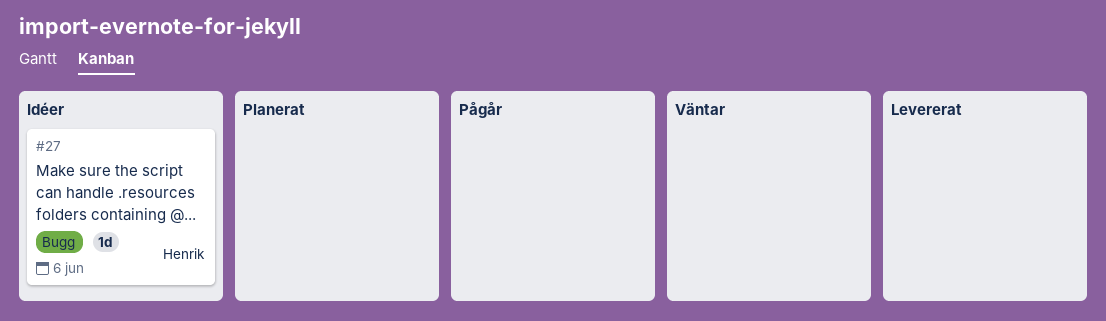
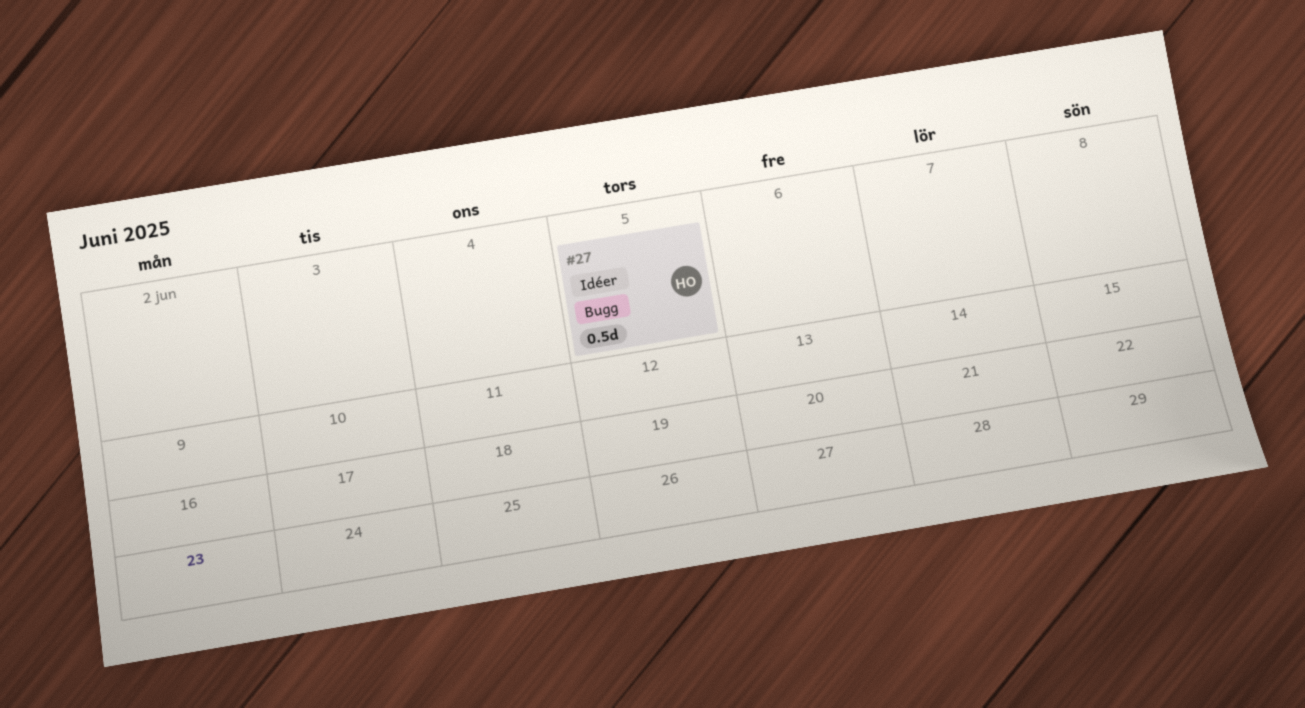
#27, estimate: 1d -> 0.5d
#27, due: Jun 6 -> Jun 5

